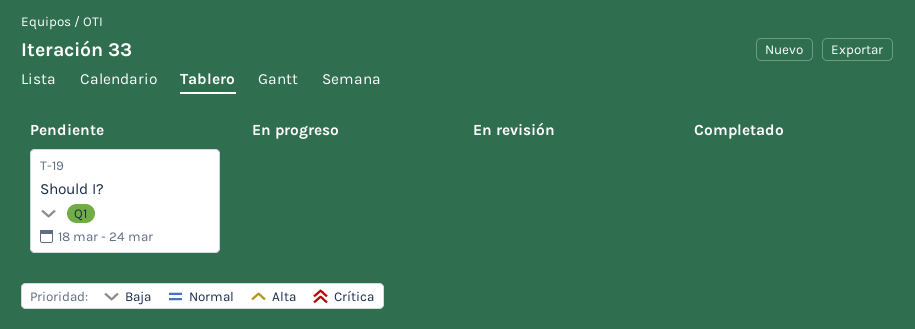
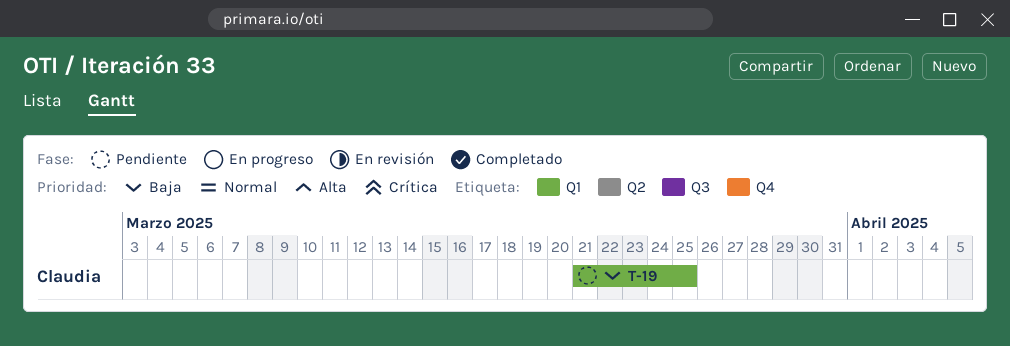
T-19, start: Mar 18 -> Mar 21
T-19, due: Mar 24 -> Mar 25

